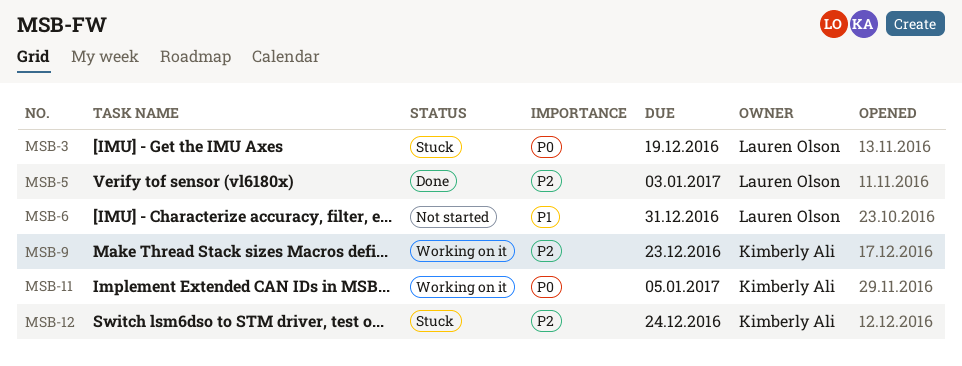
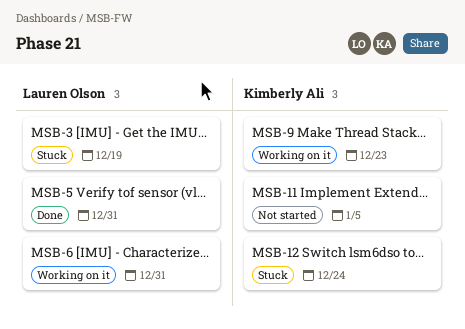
MSB-5, due: Jan 3 -> Dec 31
MSB-6, status: Not started -> Working on it
MSB-11, status: Working on it -> Not started

